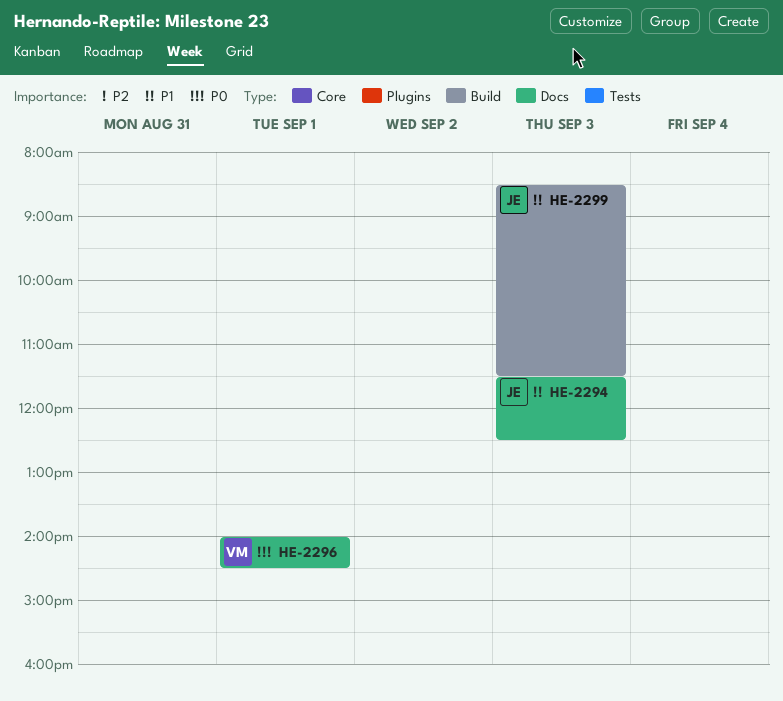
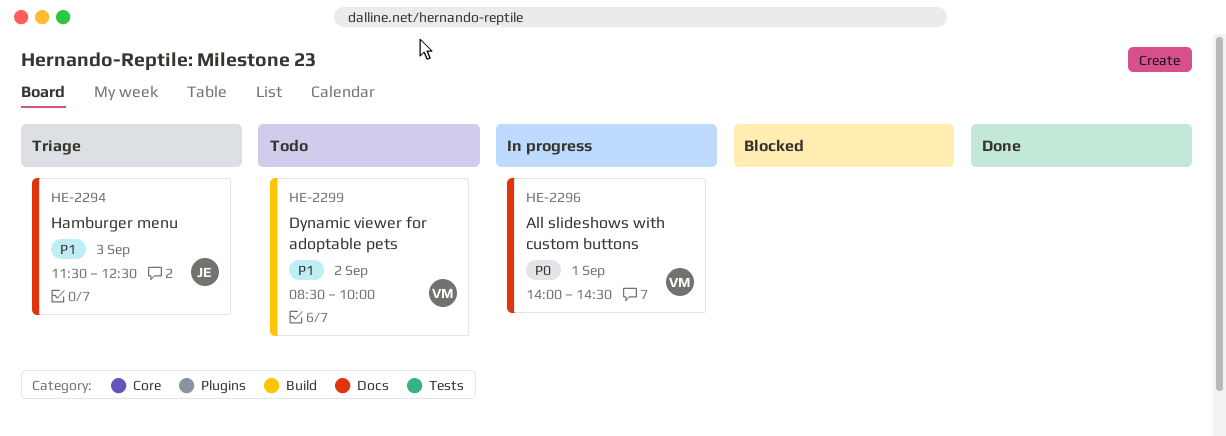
HE-2299, owner: JE -> VM
HE-2299, day: Sep 3 -> Sep 2
HE-2299, ends: 11:30 -> 10:00

